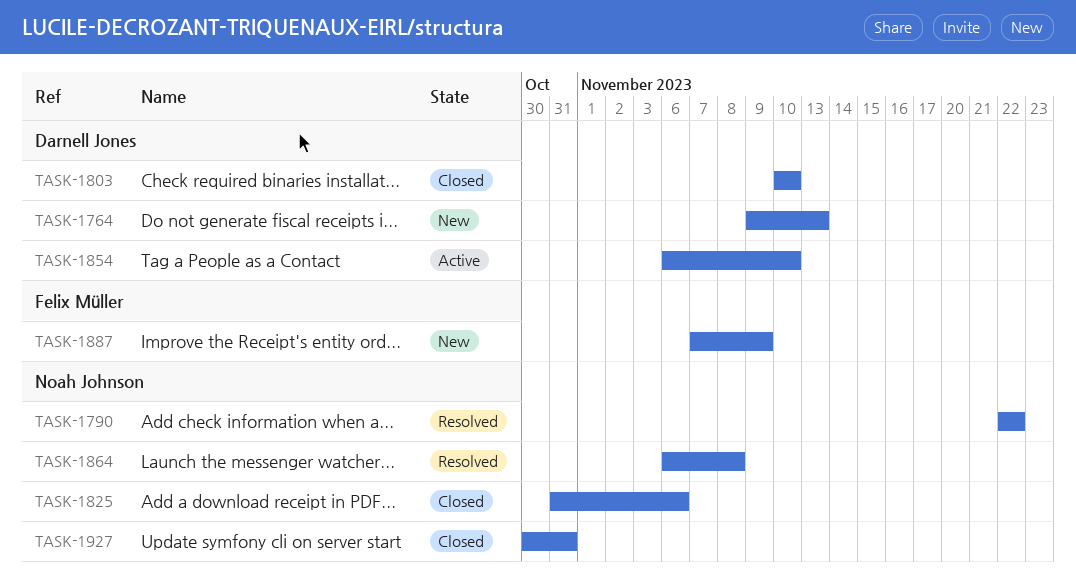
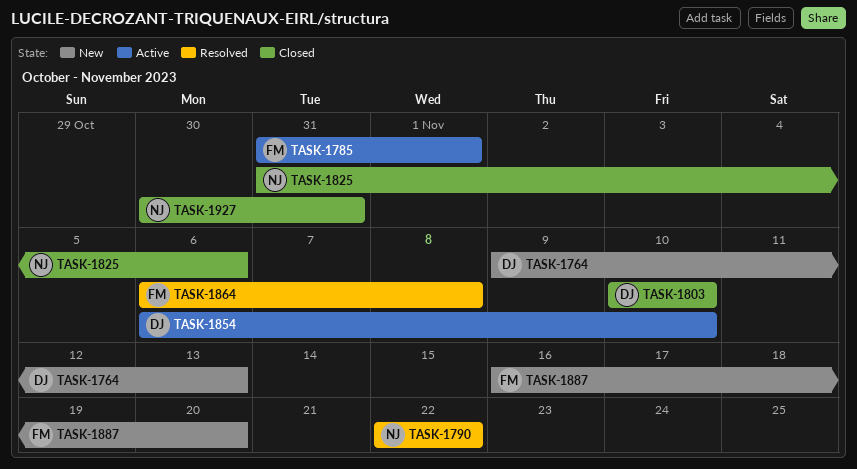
TASK-1785: none -> present
TASK-1864, owner: Noah Johnson -> Felix Müller
TASK-1887, start: Nov 7 -> Nov 16
TASK-1887, due: Nov 9 -> Nov 20

